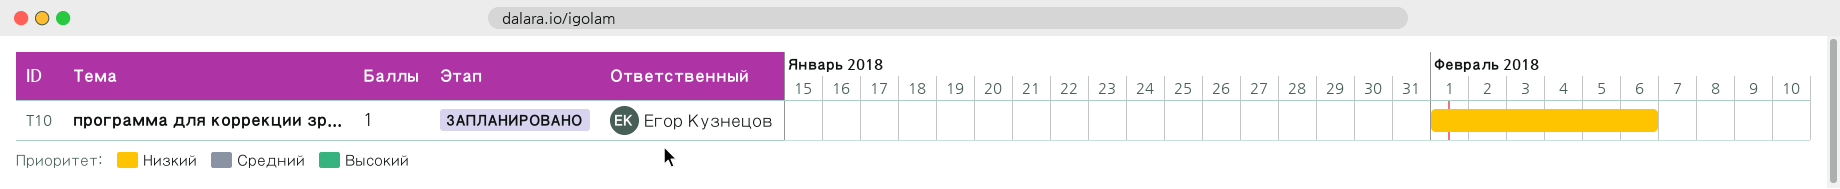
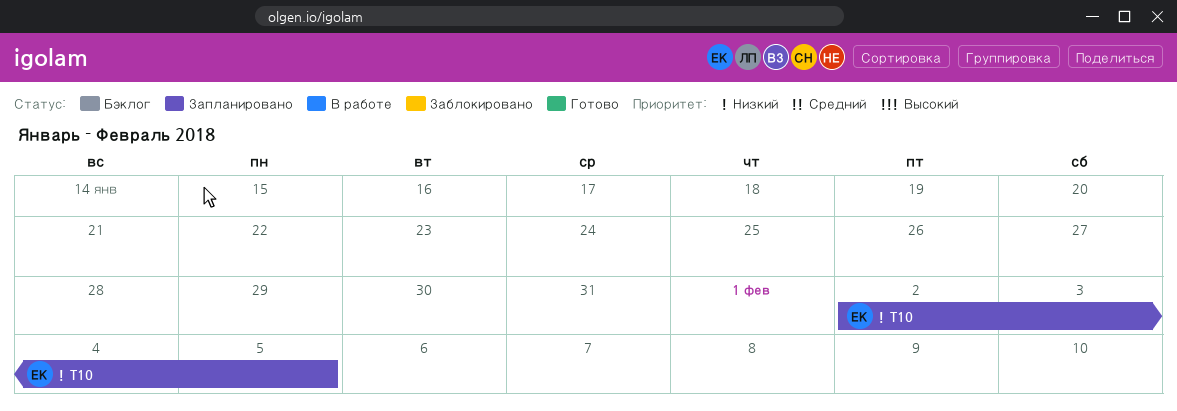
T10, start: Feb 1 -> Feb 2
T10, due: Feb 6 -> Feb 5

